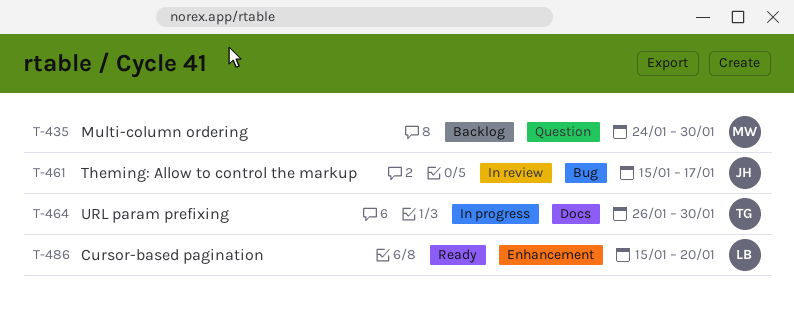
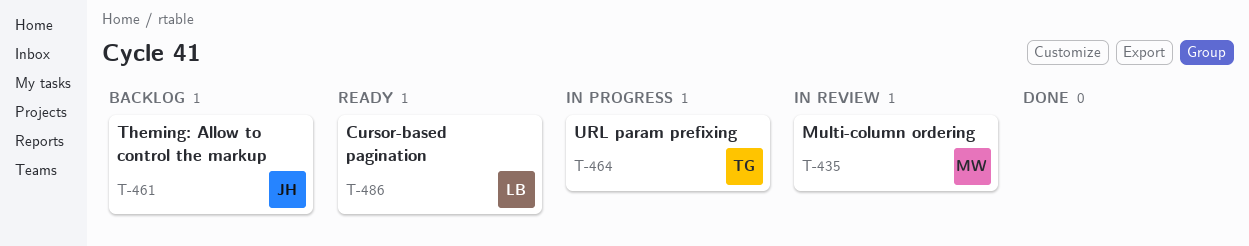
T-435, status: Backlog -> In review
T-461, status: In review -> Backlog

